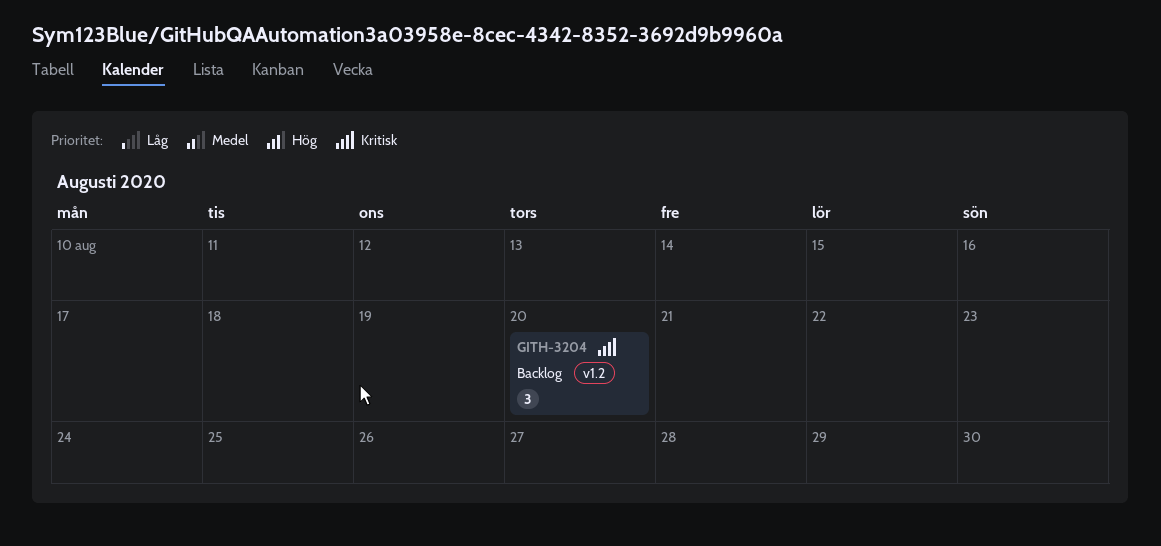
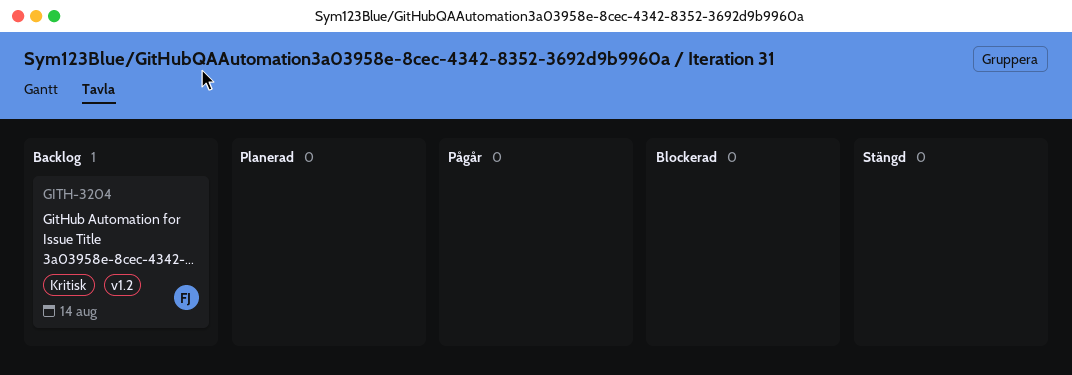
GITH-3204, due: Aug 20 -> Aug 14

